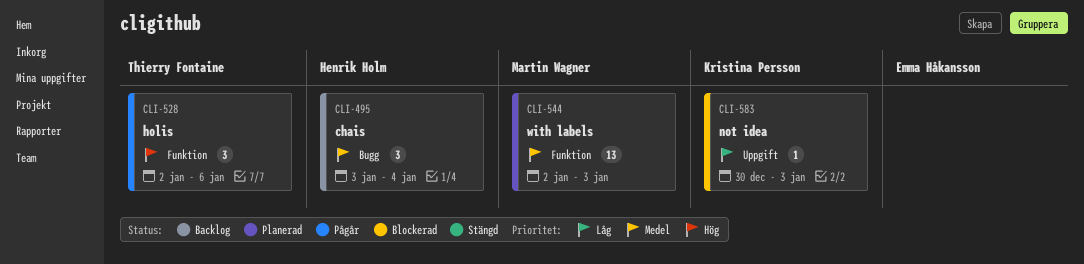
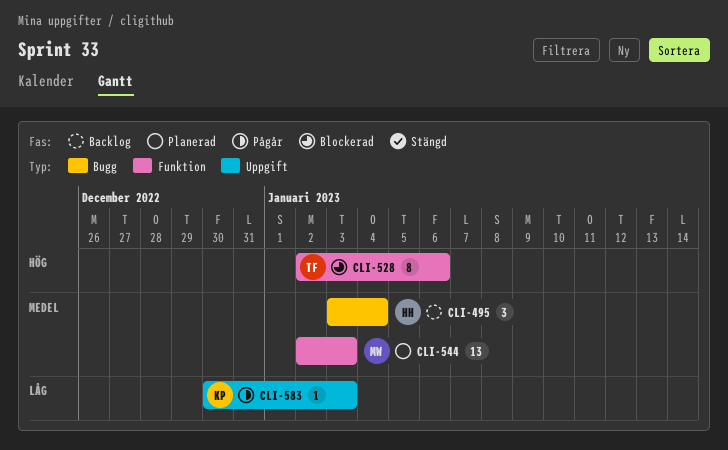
CLI-528, status: Pågår -> Blockerad
CLI-528, estimate: 3 -> 8
CLI-583, status: Blockerad -> Pågår

